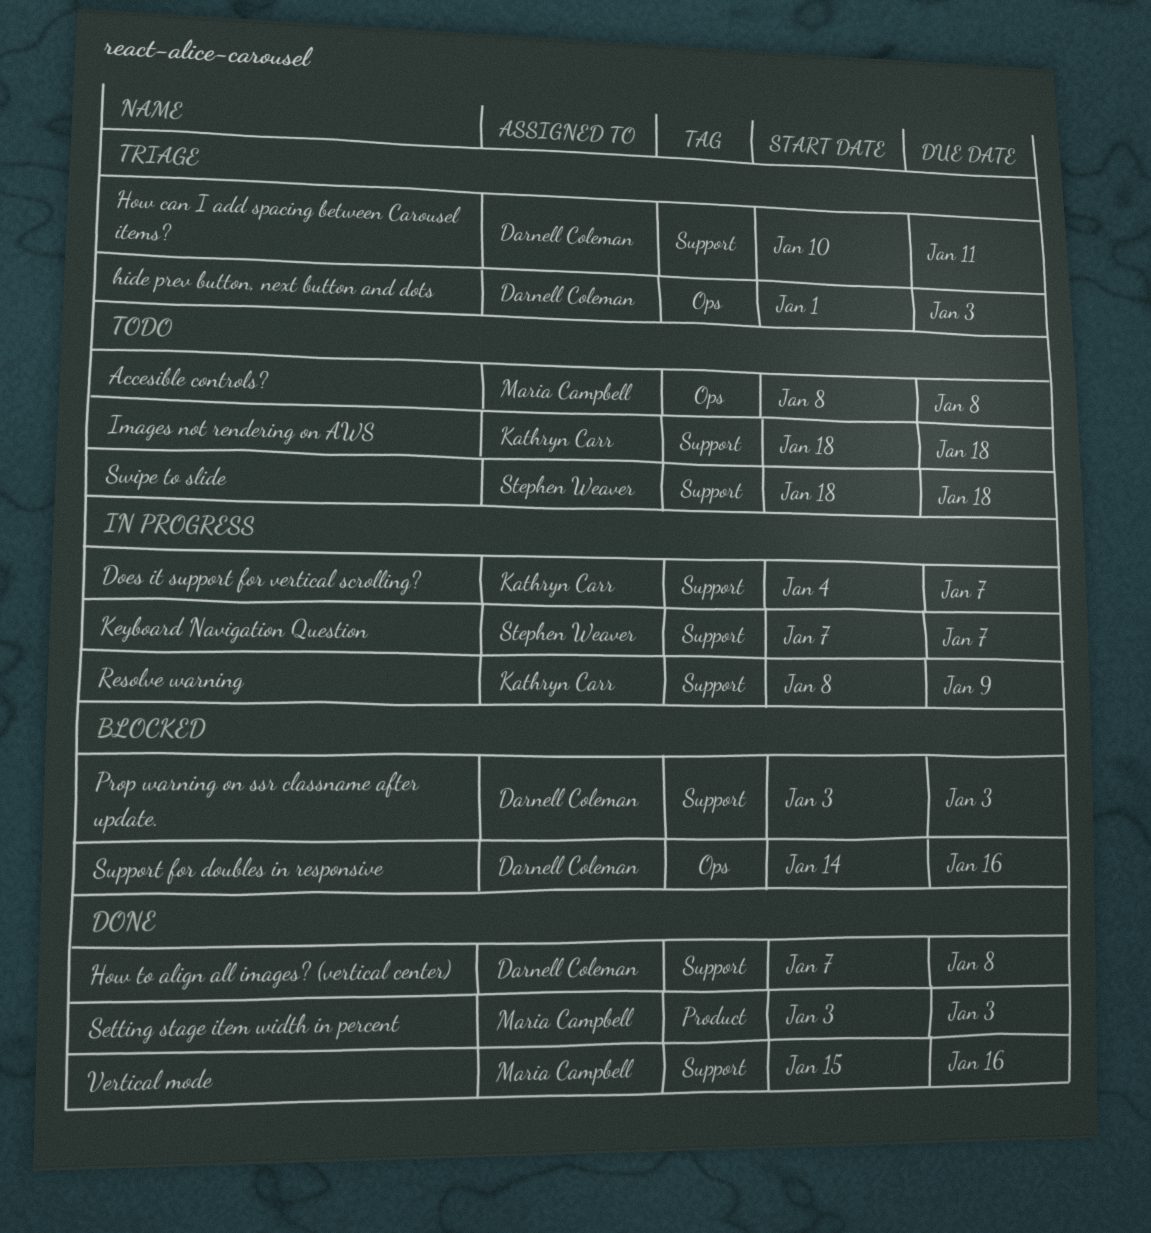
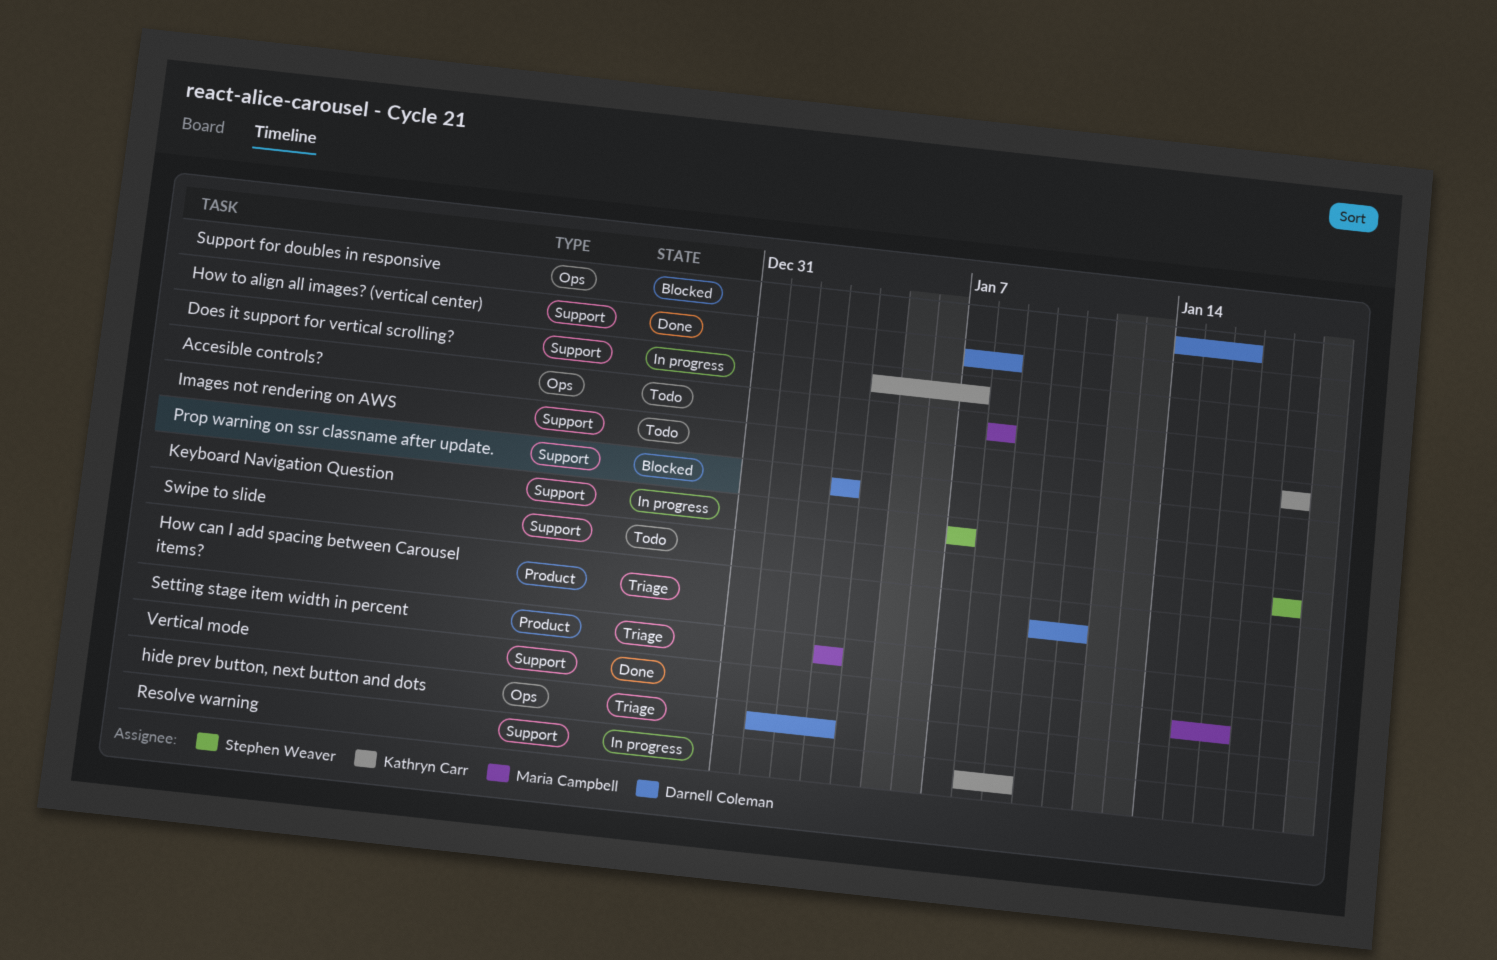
How can I add spacing between Carousel items?, label: Support -> Product
Setting stage item width in percent, status: Done -> Triage

